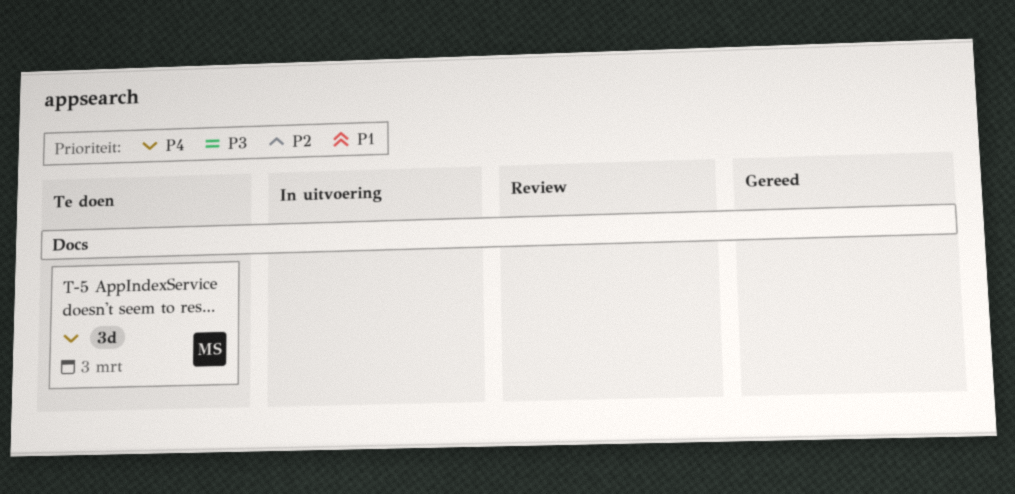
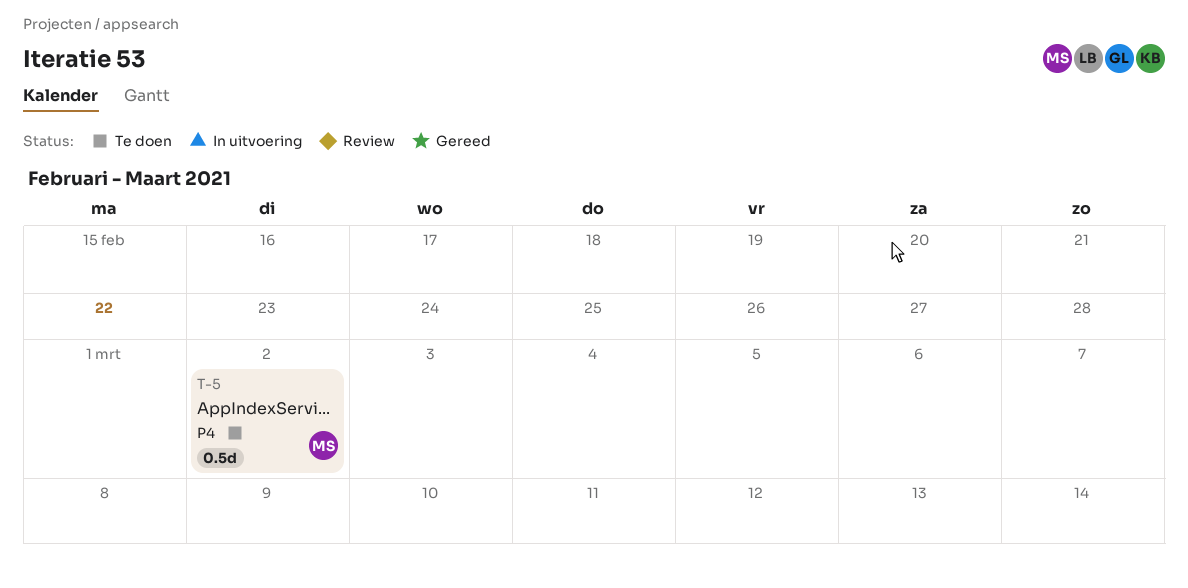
T-5, estimate: 3d -> 0.5d
T-5, due: Mar 3 -> Mar 2

